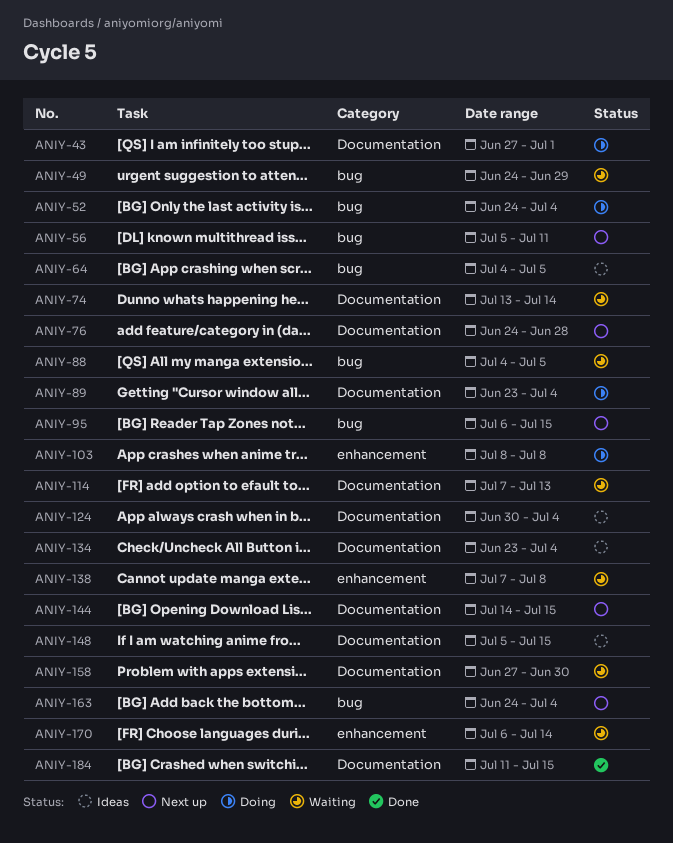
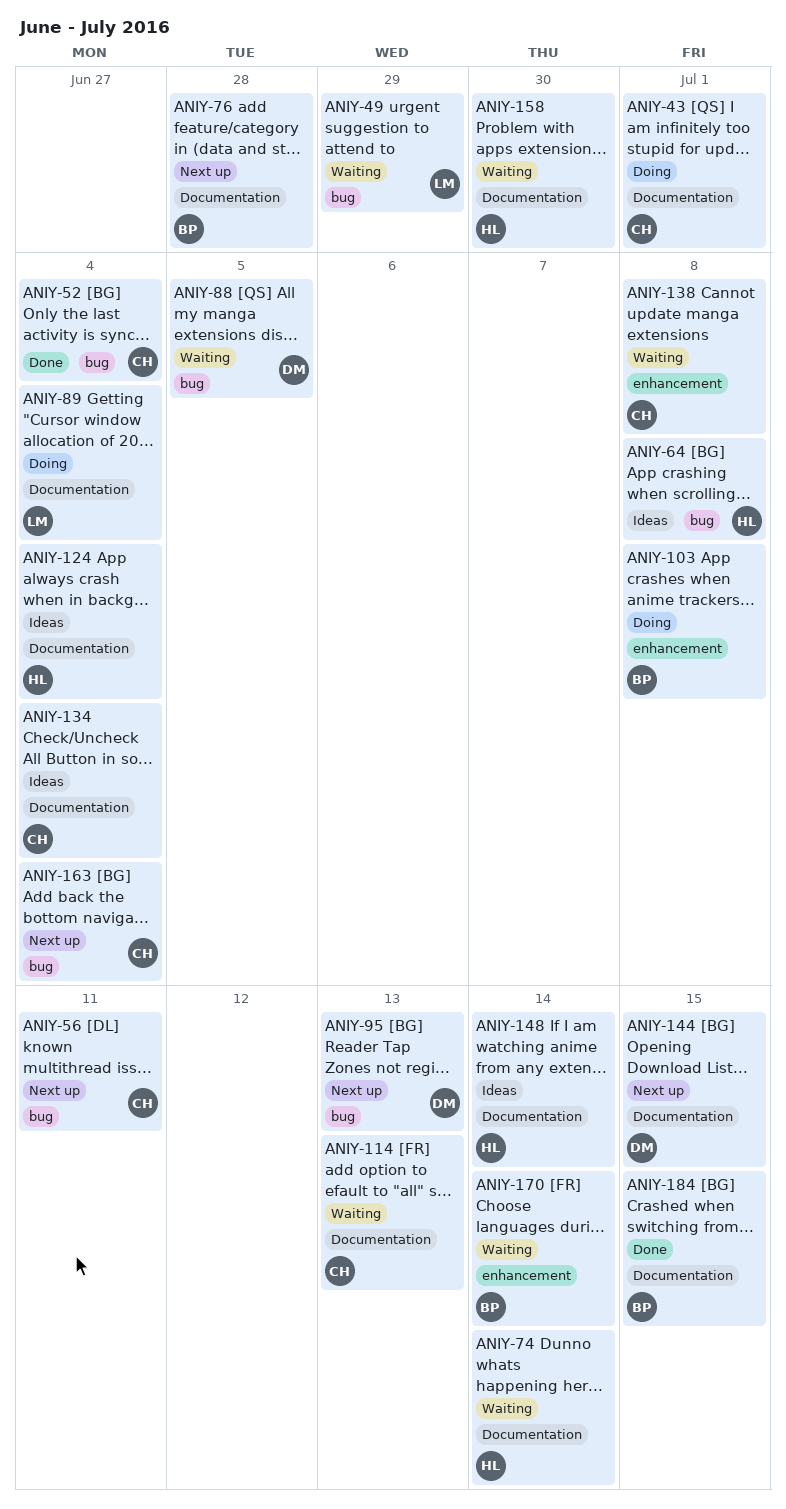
ANIY-52, status: Doing -> Done
ANIY-64, due: Jul 5 -> Jul 8
ANIY-95, due: Jul 15 -> Jul 13
ANIY-148, due: Jul 15 -> Jul 14

